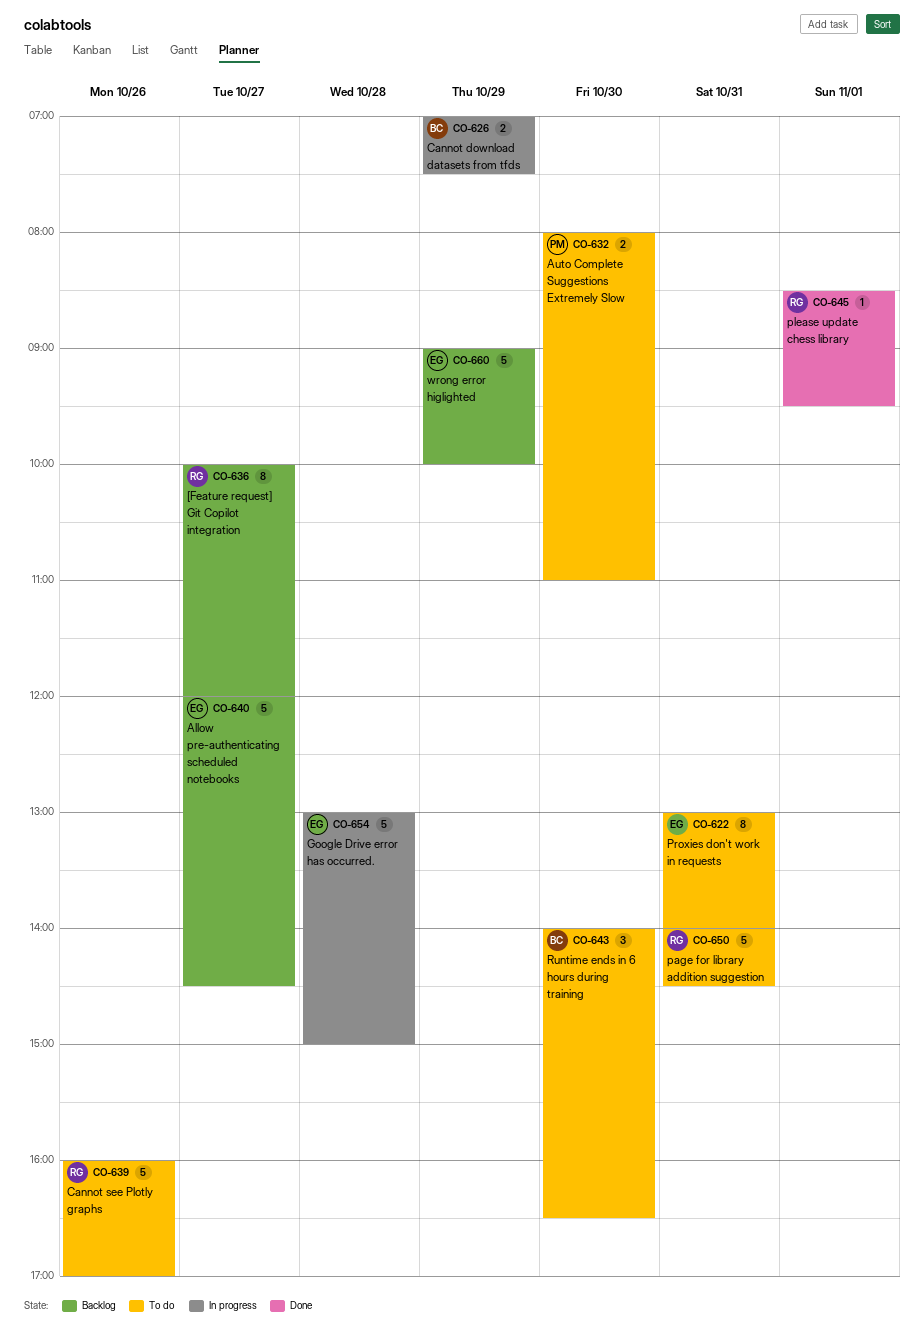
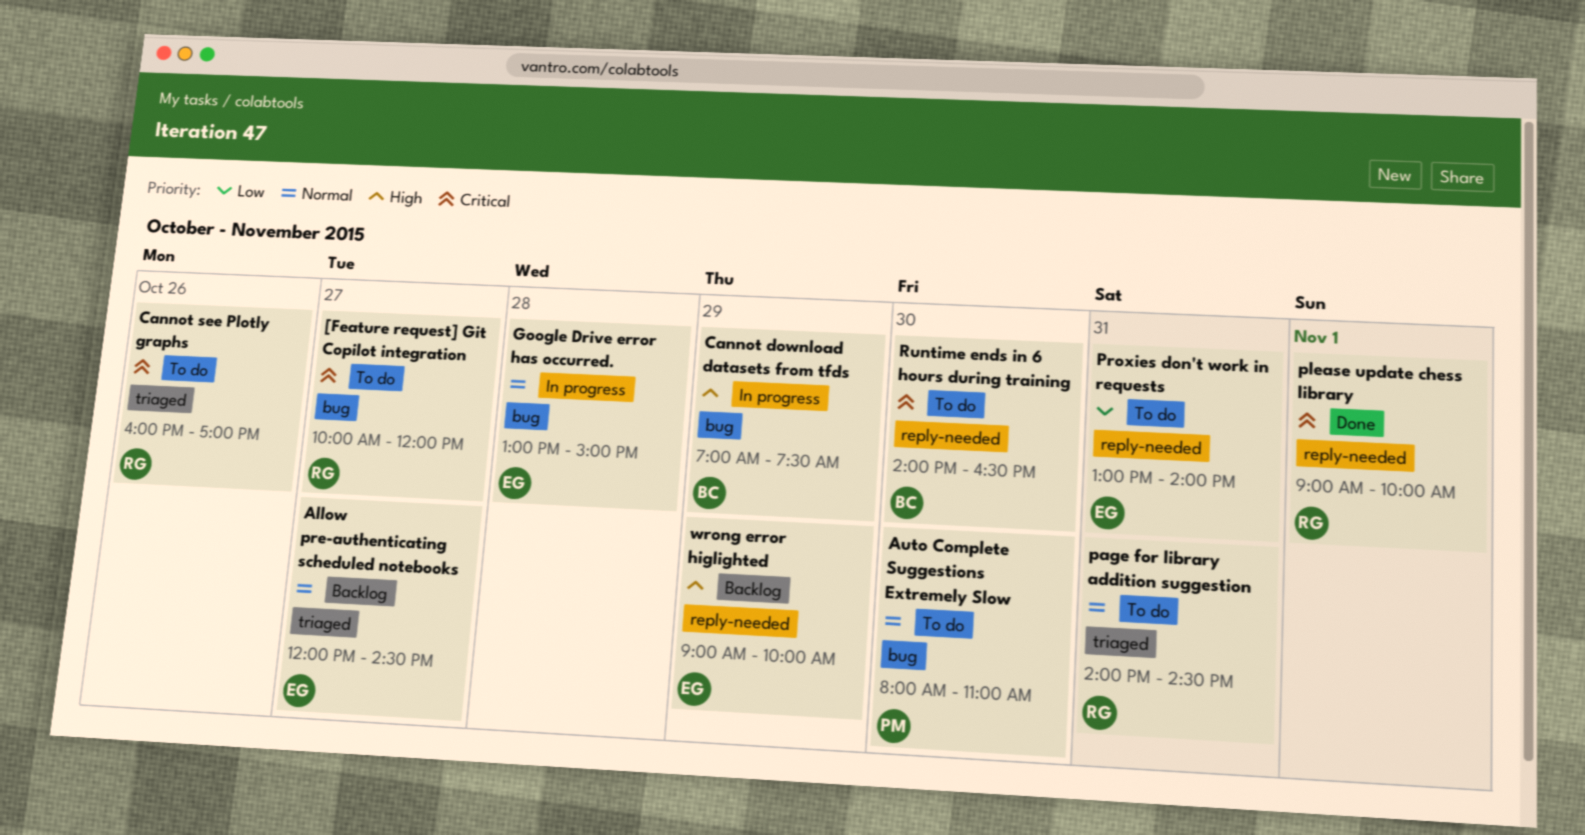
[Feature request] Git Copilot integration, status: Backlog -> To do
please update chess library, begins: 08:30 -> 09:00
please update chess library, ends: 09:30 -> 10:00

